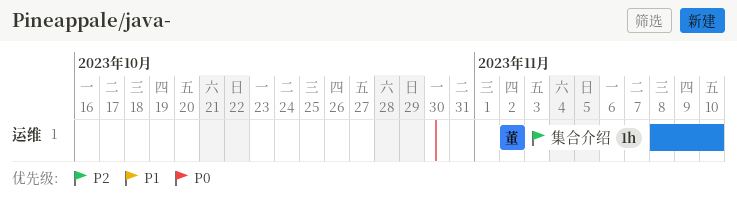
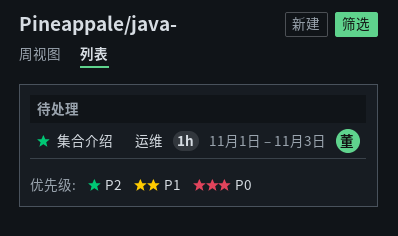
集合介绍, start: Nov 8 -> Nov 1
集合介绍, due: Nov 10 -> Nov 3

